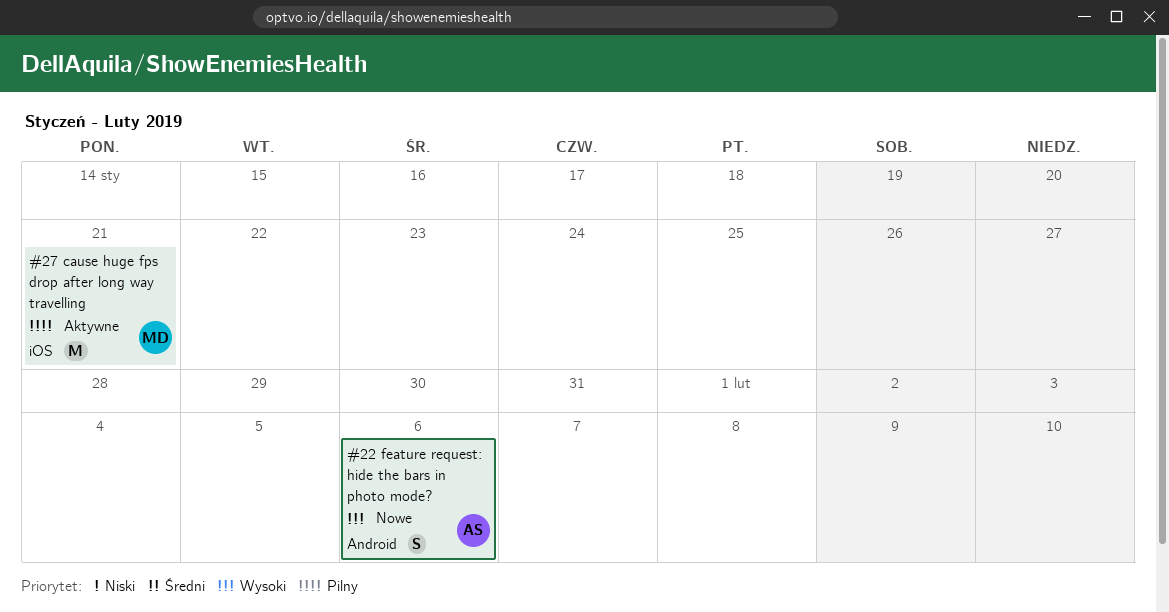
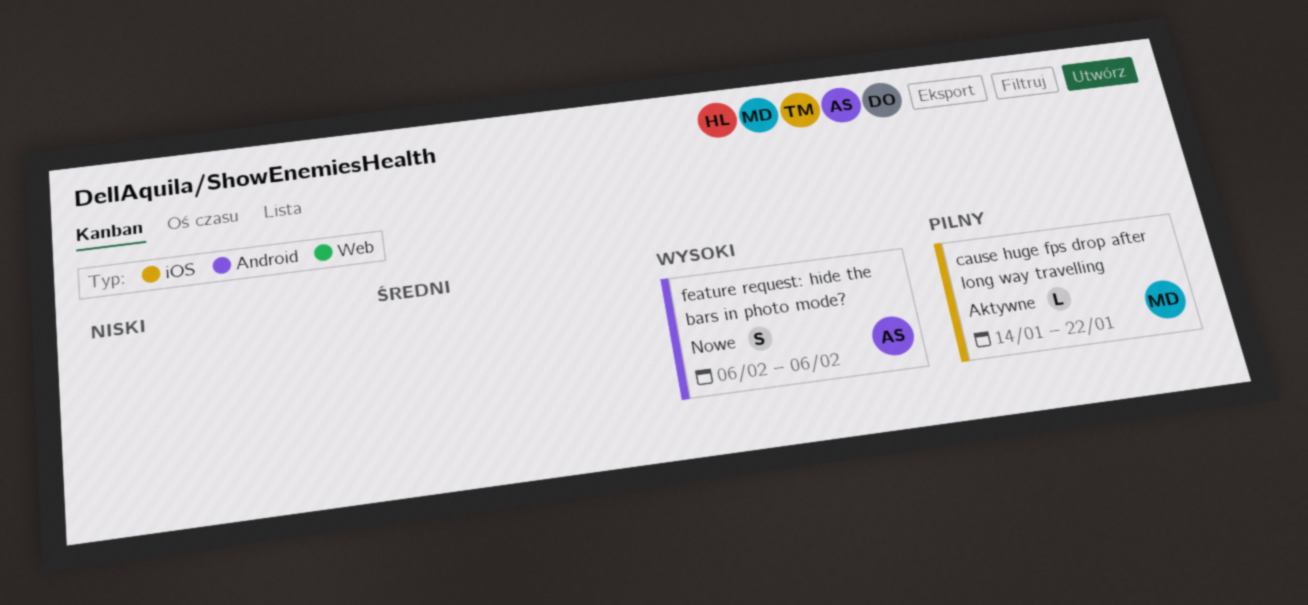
cause huge fps drop after long way travelling, estimate: M -> L
cause huge fps drop after long way travelling, due: Jan 21 -> Jan 22

